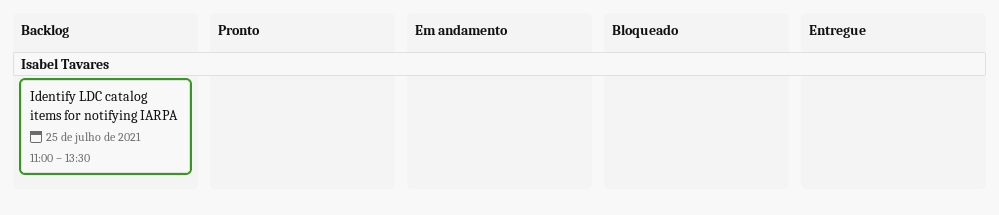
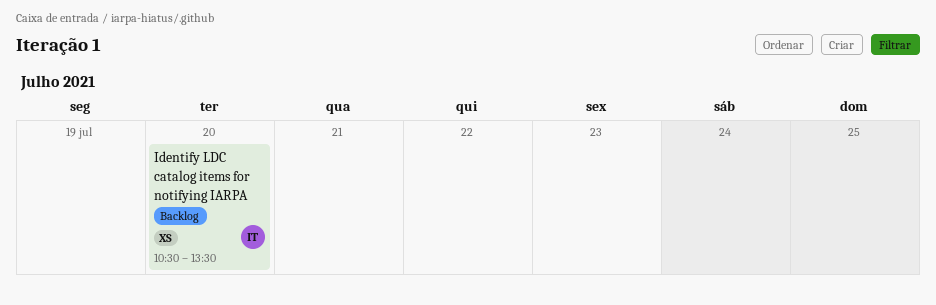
Identify LDC catalog items for notifying IARPA, day: Jul 25 -> Jul 20
Identify LDC catalog items for notifying IARPA, begins: 11:00 -> 10:30

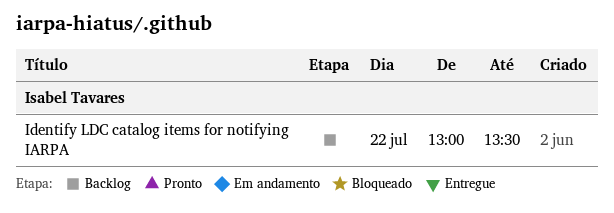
Identify LDC catalog items for notifying IARPA, day: Jul 20 -> Jul 22
Identify LDC catalog items for notifying IARPA, begins: 10:30 -> 13:00

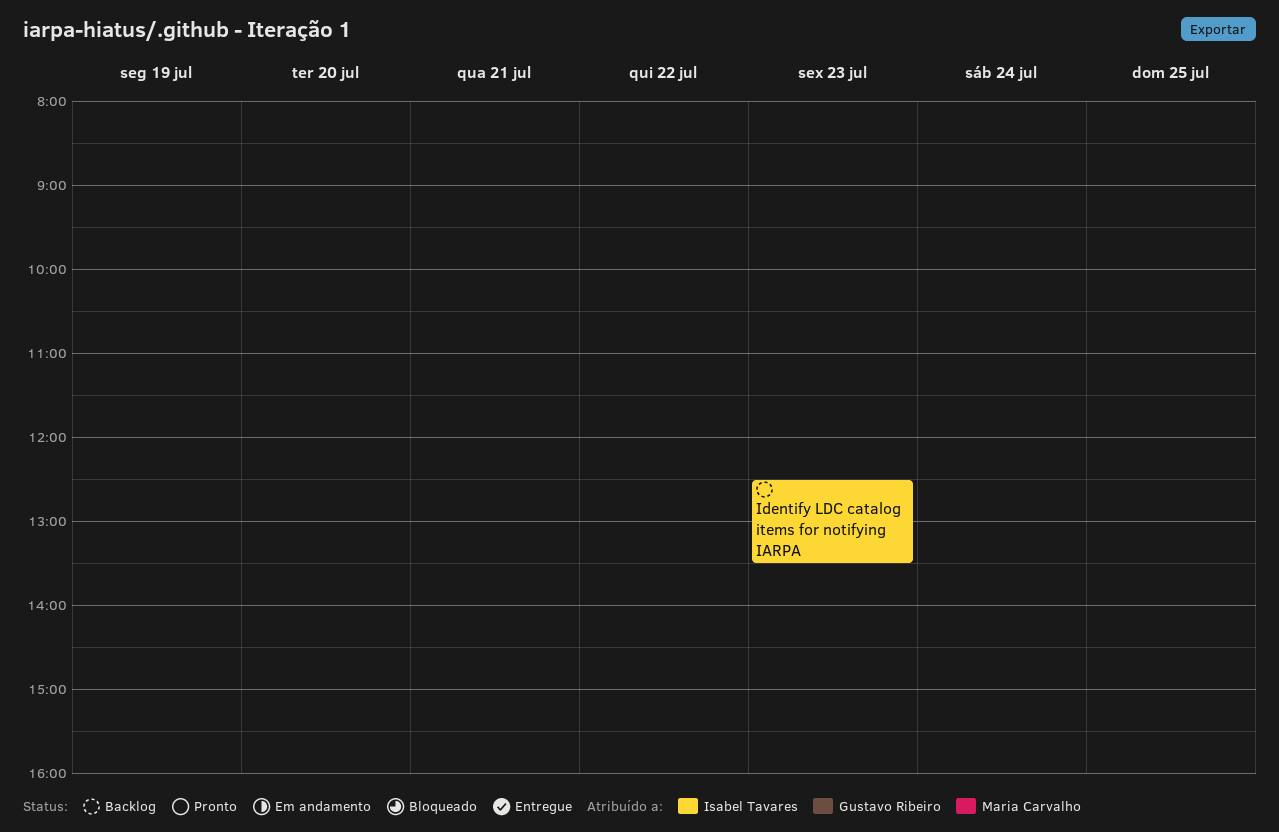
Identify LDC catalog items for notifying IARPA, day: Jul 22 -> Jul 23
Identify LDC catalog items for notifying IARPA, begins: 13:00 -> 12:30

